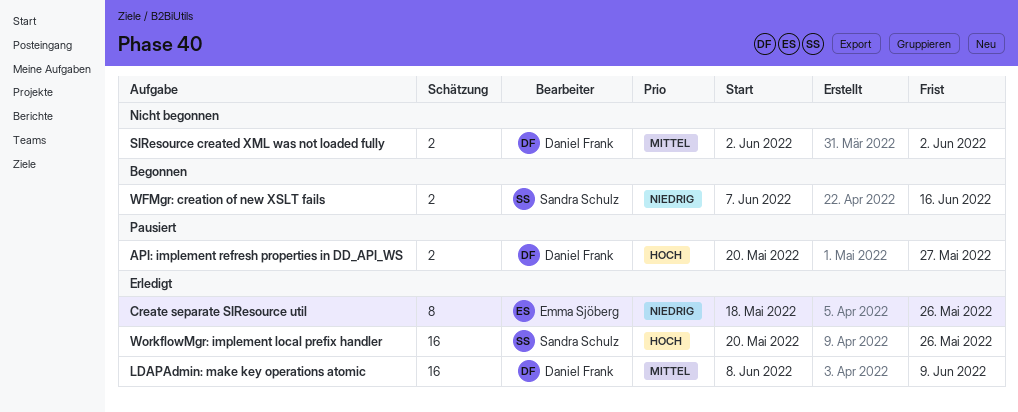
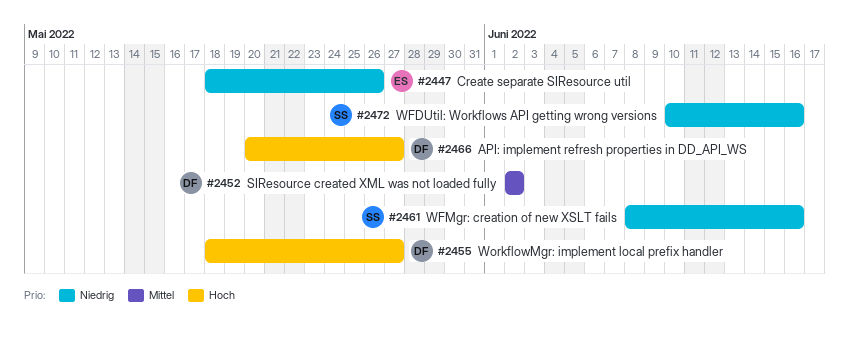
LDAPAdmin: make key operations atomic: present -> none
WFDUtil: Workflows API getting wrong versions: none -> present
WFMgr: creation of new XSLT fails, start: Jun 7 -> Jun 8
WorkflowMgr: implement local prefix handler, owner: Sandra Schulz -> Daniel Frank
WorkflowMgr: implement local prefix handler, start: May 20 -> May 18
WorkflowMgr: implement local prefix handler, due: May 26 -> May 27

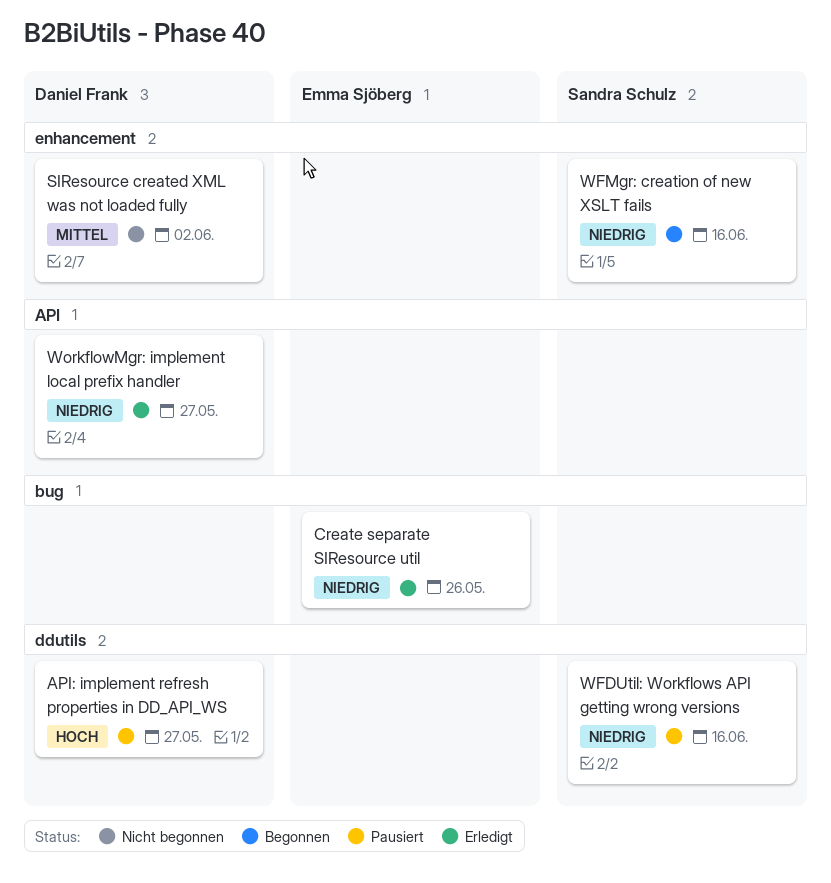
WorkflowMgr: implement local prefix handler, priority: Hoch -> Niedrig

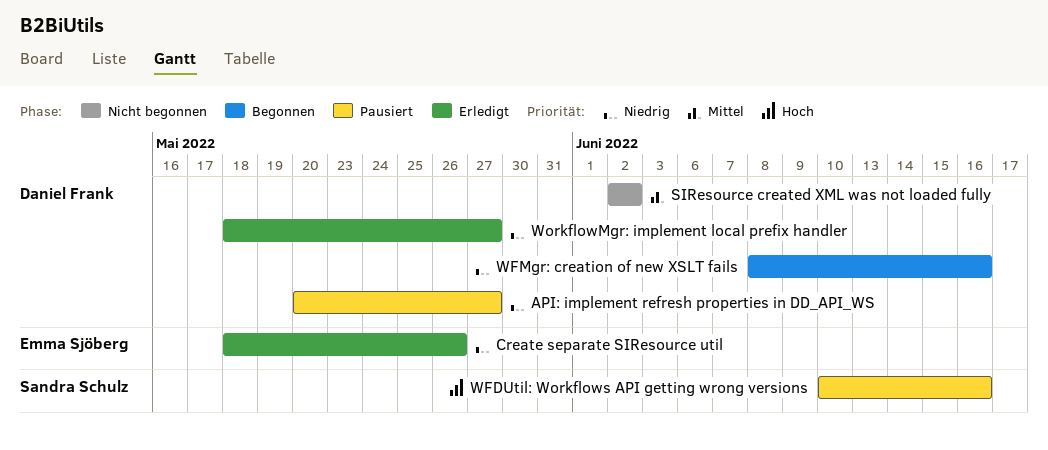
API: implement refresh properties in DD_API_WS, priority: Hoch -> Niedrig
WFDUtil: Workflows API getting wrong versions, priority: Niedrig -> Hoch
WFMgr: creation of new XSLT fails, owner: Sandra Schulz -> Daniel Frank

